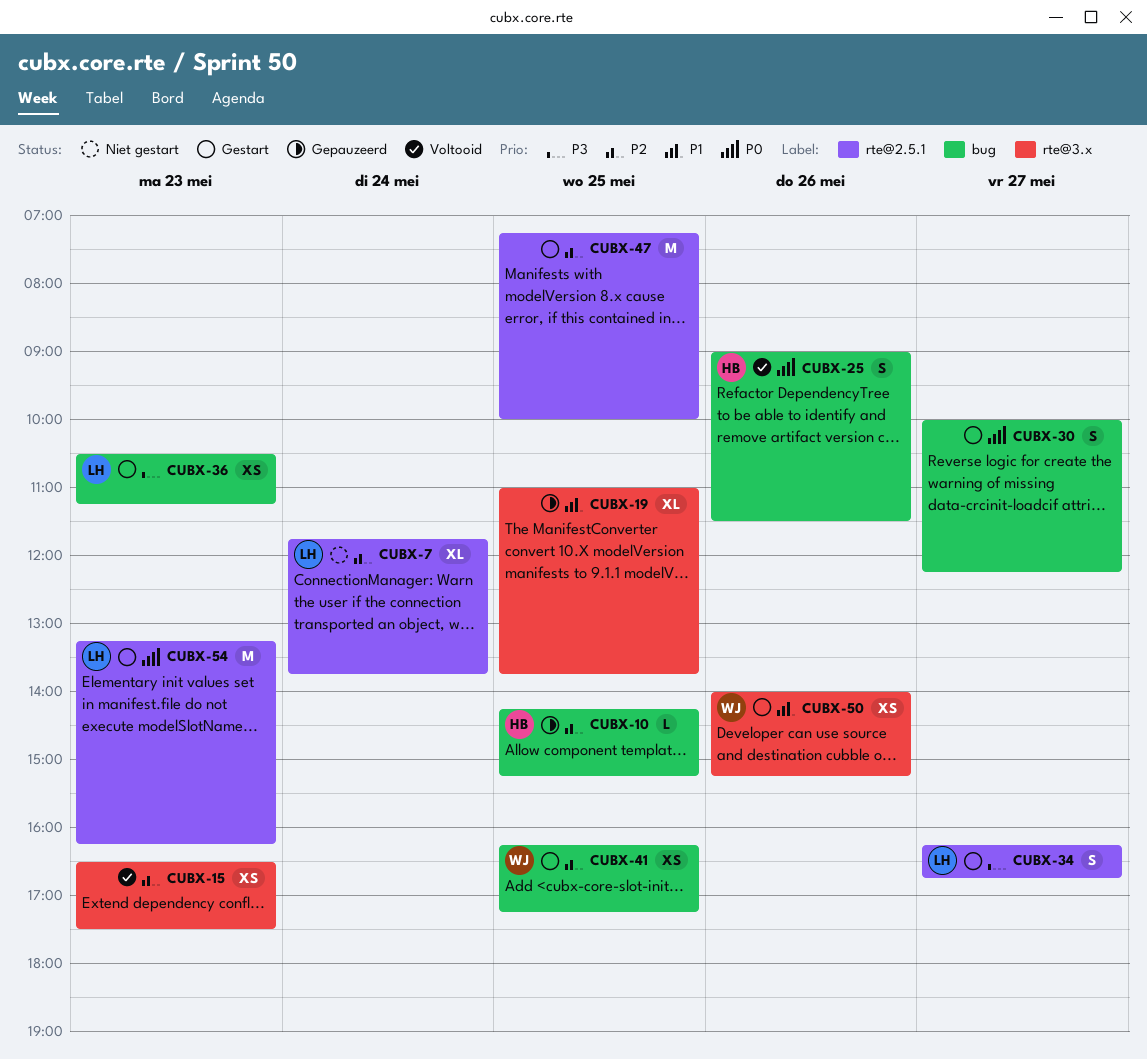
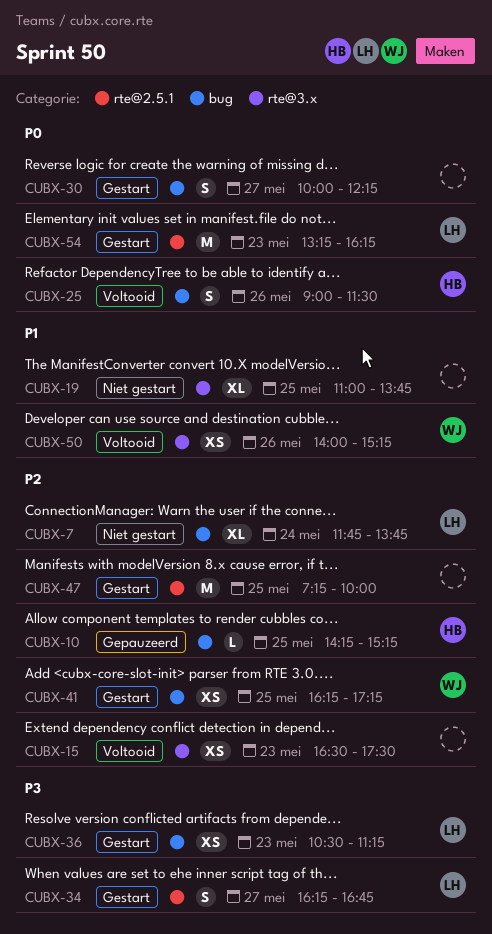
CUBX-7, label: rte@2.5.1 -> bug
CUBX-19, status: Gepauzeerd -> Niet gestart
CUBX-50, status: Gestart -> Voltooid

